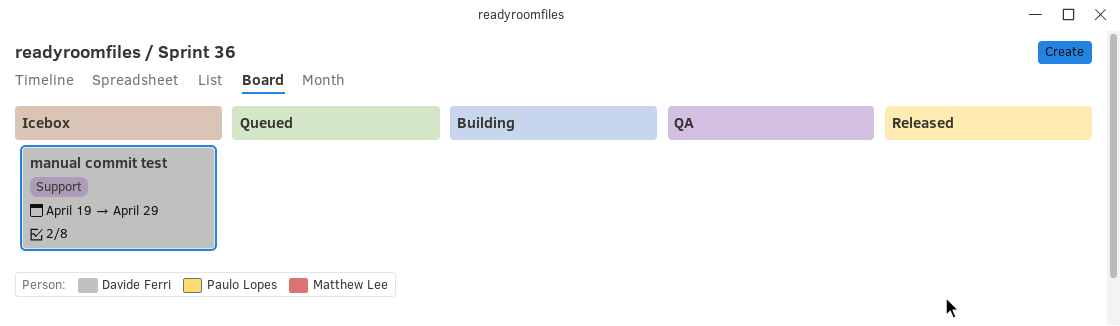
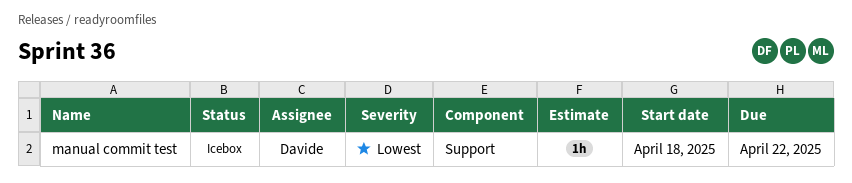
manual commit test, start: Apr 19 -> Apr 18
manual commit test, due: Apr 29 -> Apr 22

